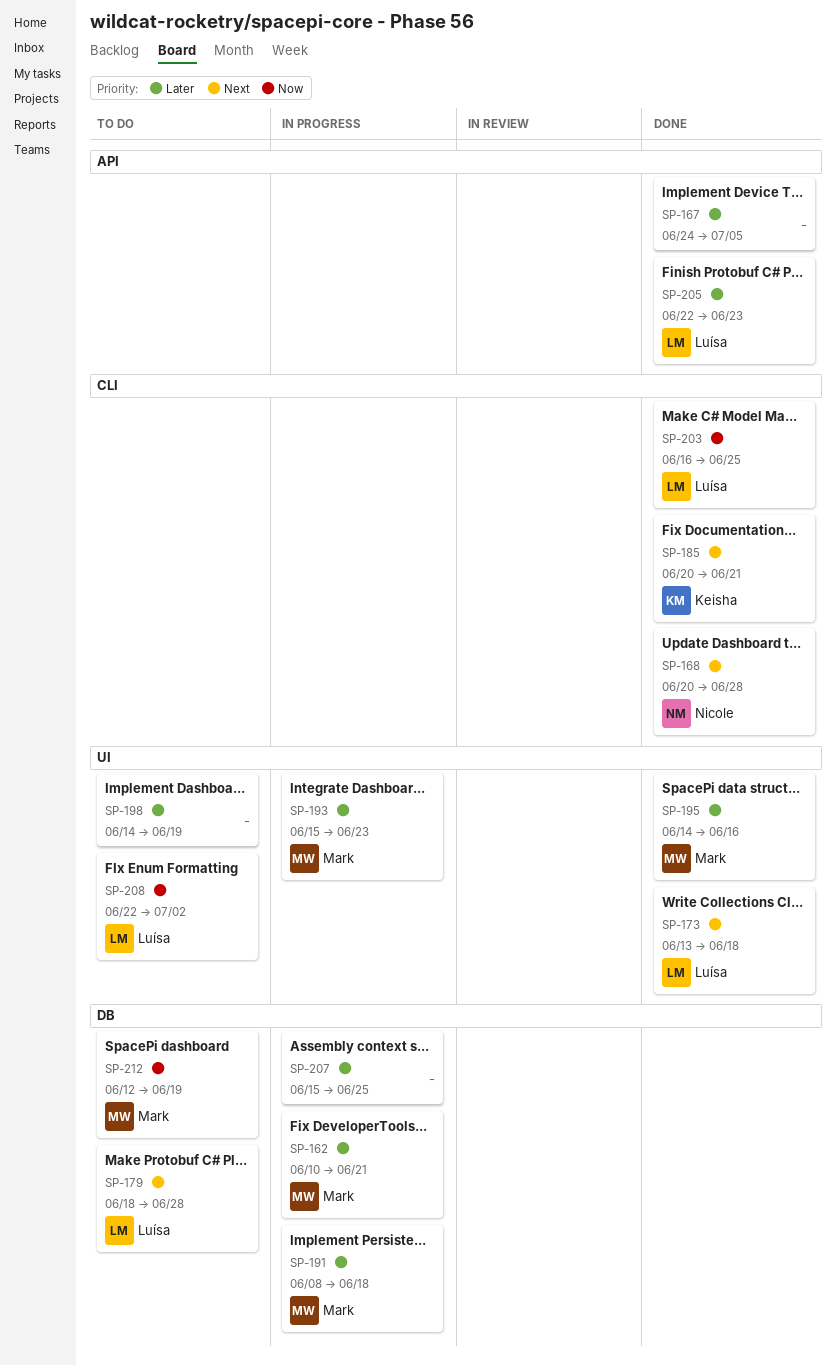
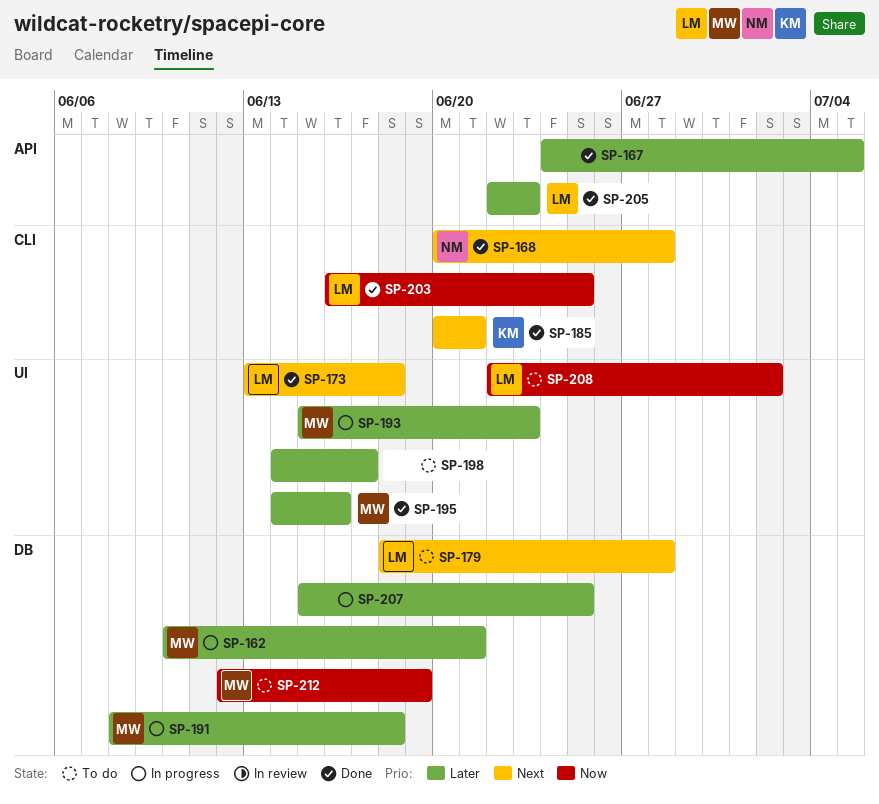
SP-198, due: Jun 19 -> Jun 17

